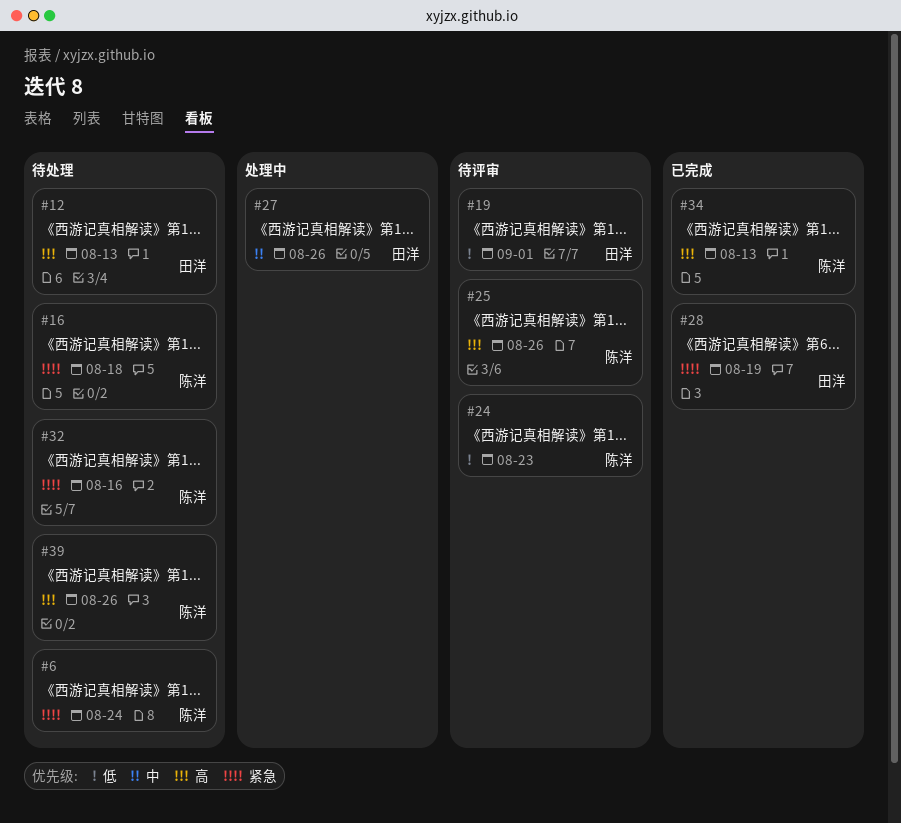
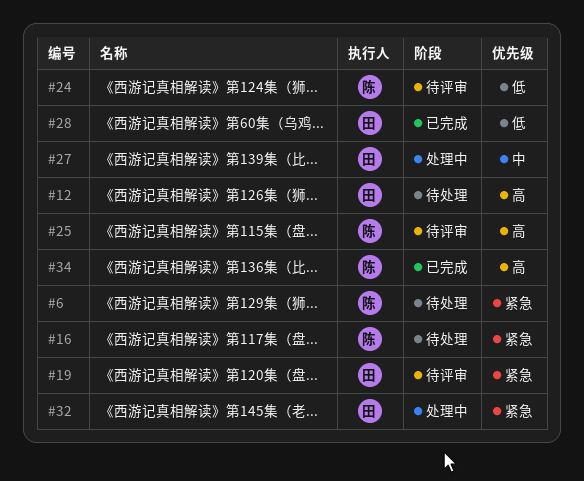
#19, priority: 低 -> 紧急
#28, priority: 紧急 -> 低
#32, status: 待处理 -> 处理中
#32, owner: 陈洋 -> 田洋
#39: present -> none

